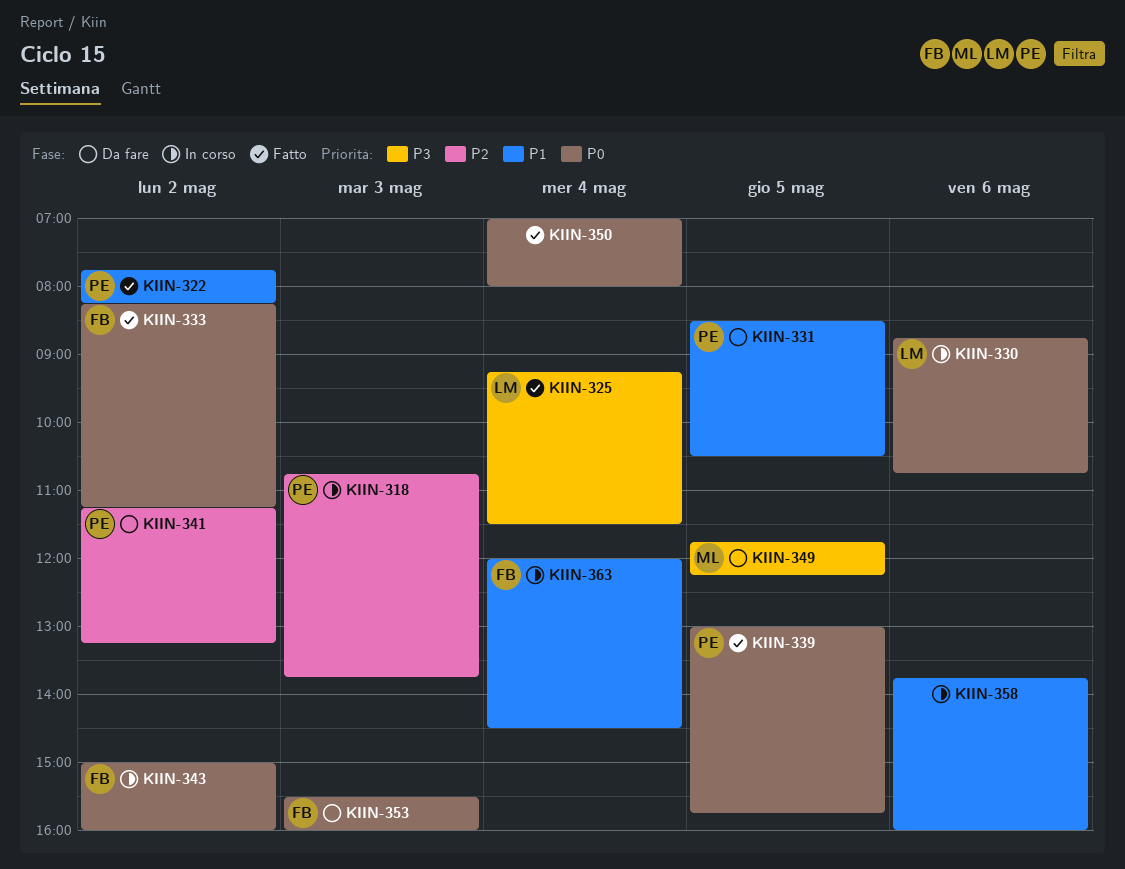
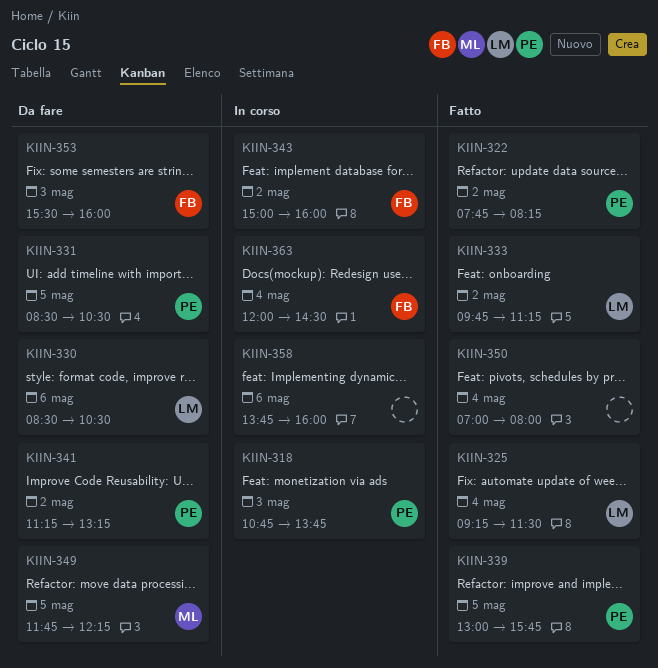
KIIN-330, status: In corso -> Da fare
KIIN-330, begins: 08:45 -> 08:30
KIIN-330, ends: 10:45 -> 10:30
KIIN-333, owner: FB -> LM
KIIN-333, begins: 08:15 -> 09:45

